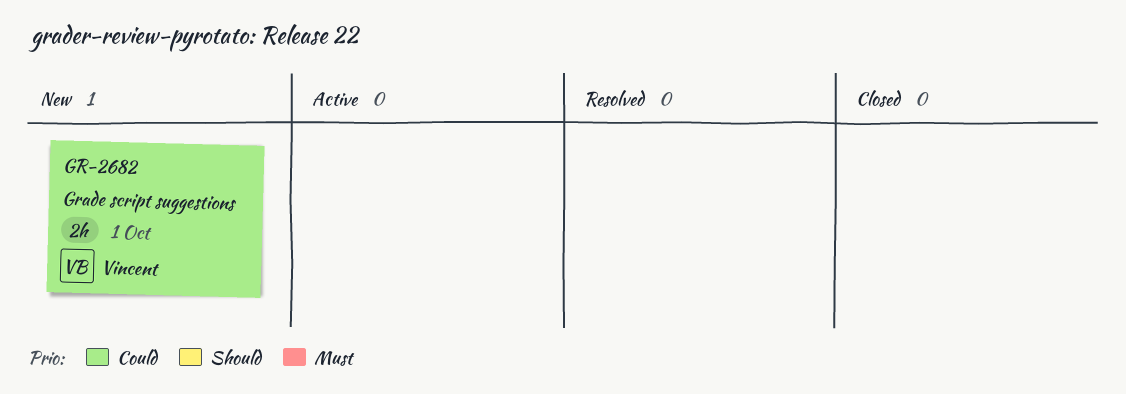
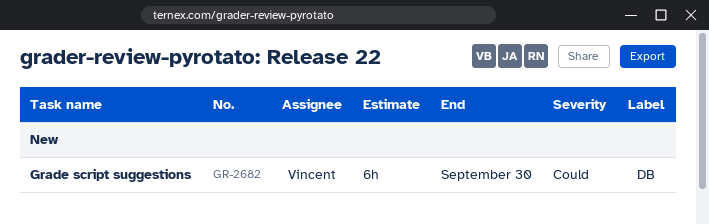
GR-2682, estimate: 2h -> 6h
GR-2682, due: Oct 1 -> Sep 30

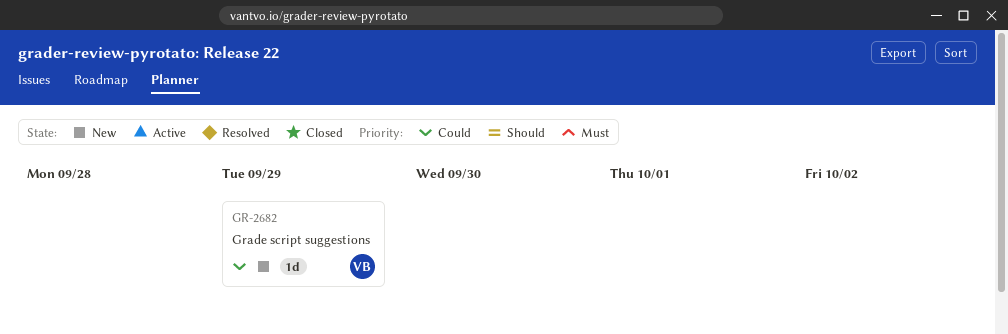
GR-2682, estimate: 6h -> 1d
GR-2682, due: Sep 30 -> Sep 29

